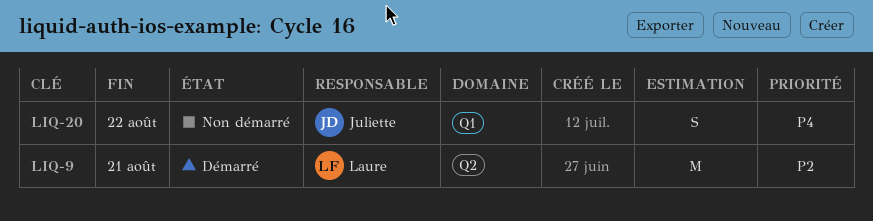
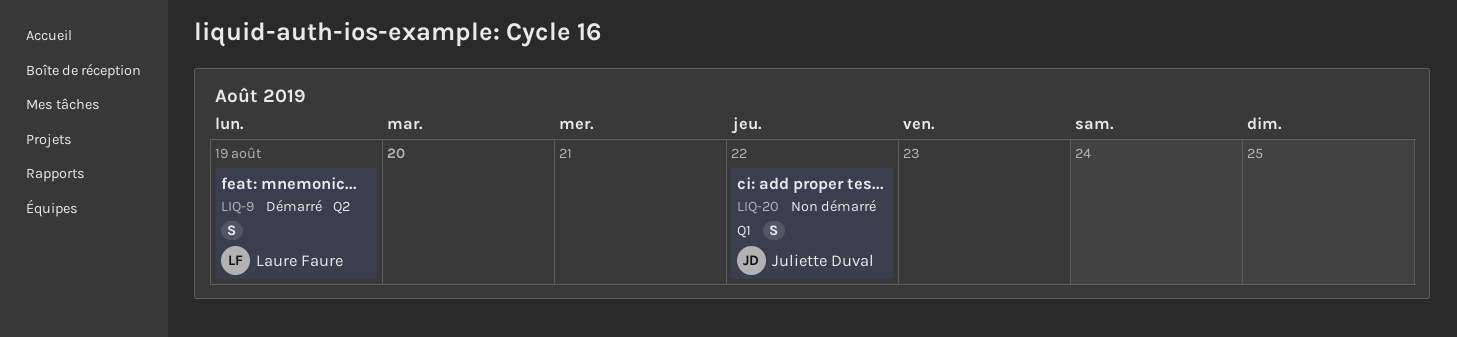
LIQ-9, estimate: M -> S
LIQ-9, due: Aug 21 -> Aug 19

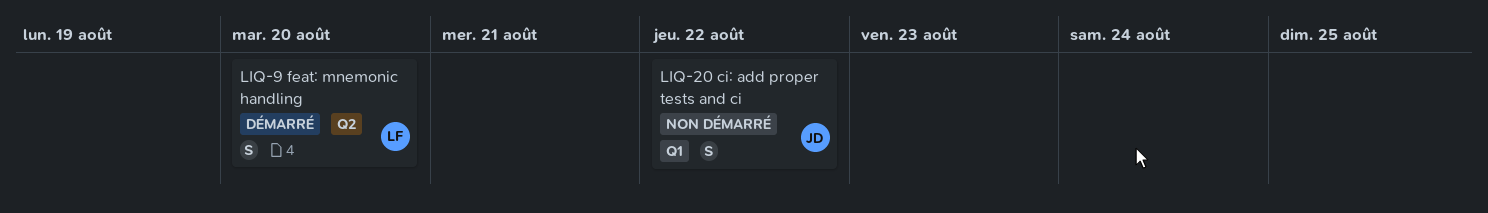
LIQ-9, due: Aug 19 -> Aug 20

